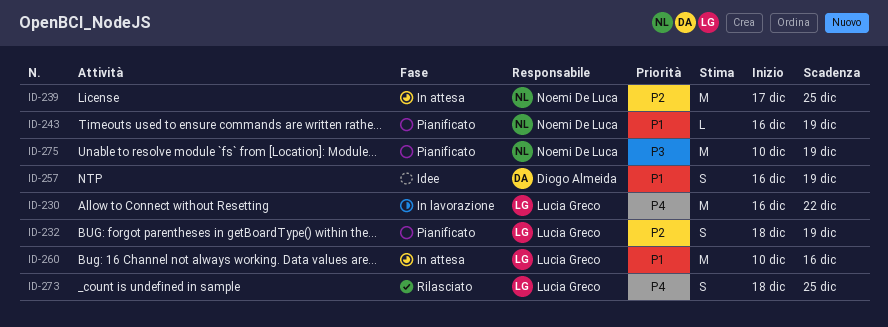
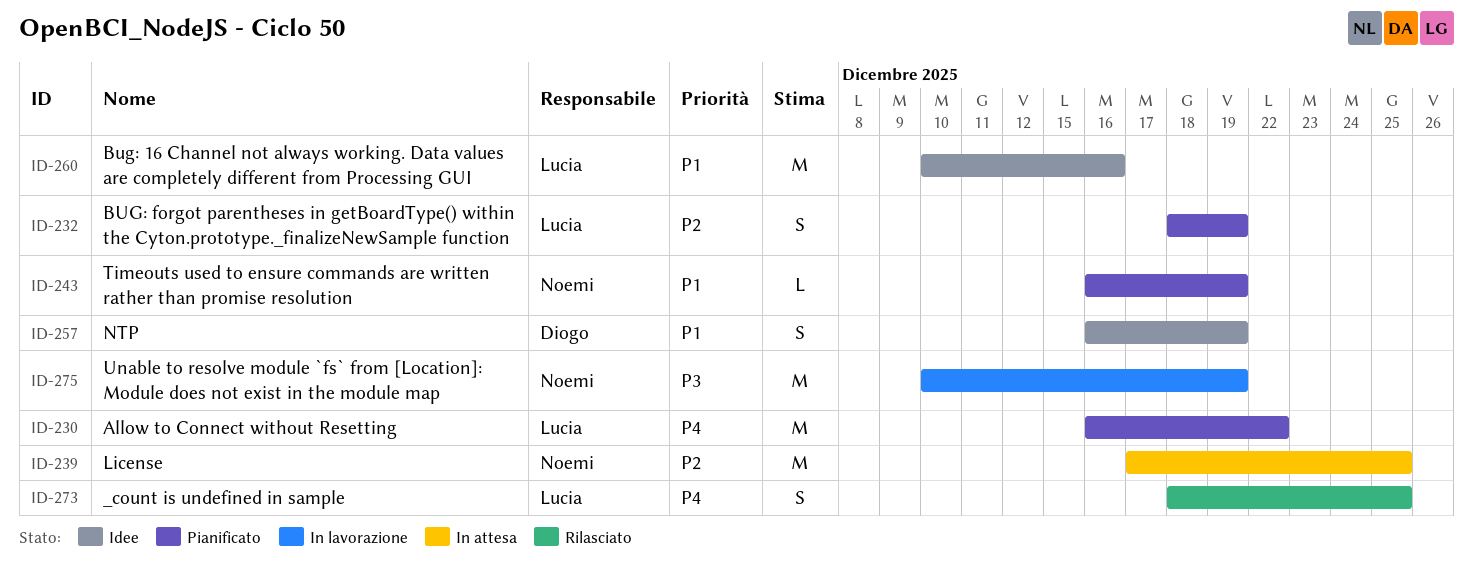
ID-230, status: In lavorazione -> Pianificato
ID-260, status: In attesa -> Idee
ID-275, status: Pianificato -> In lavorazione

